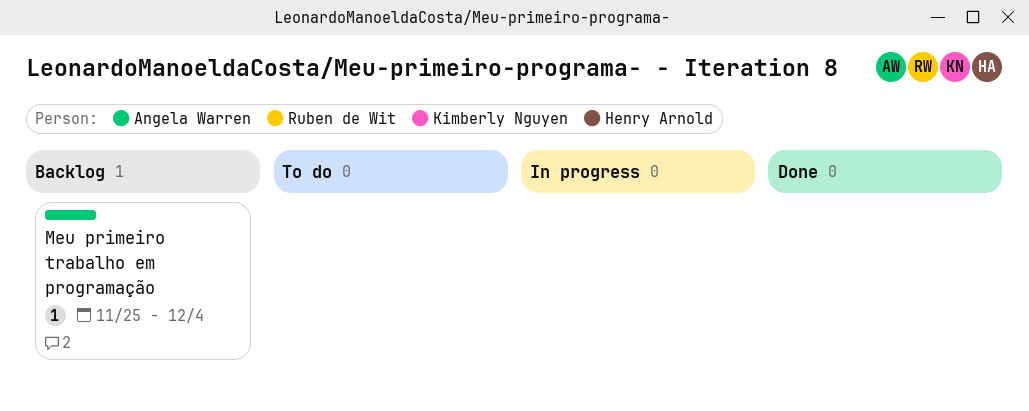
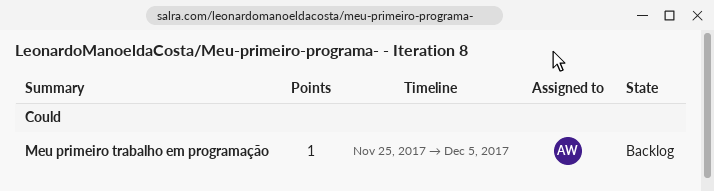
Meu primeiro trabalho em programação, due: Dec 4 -> Dec 5

